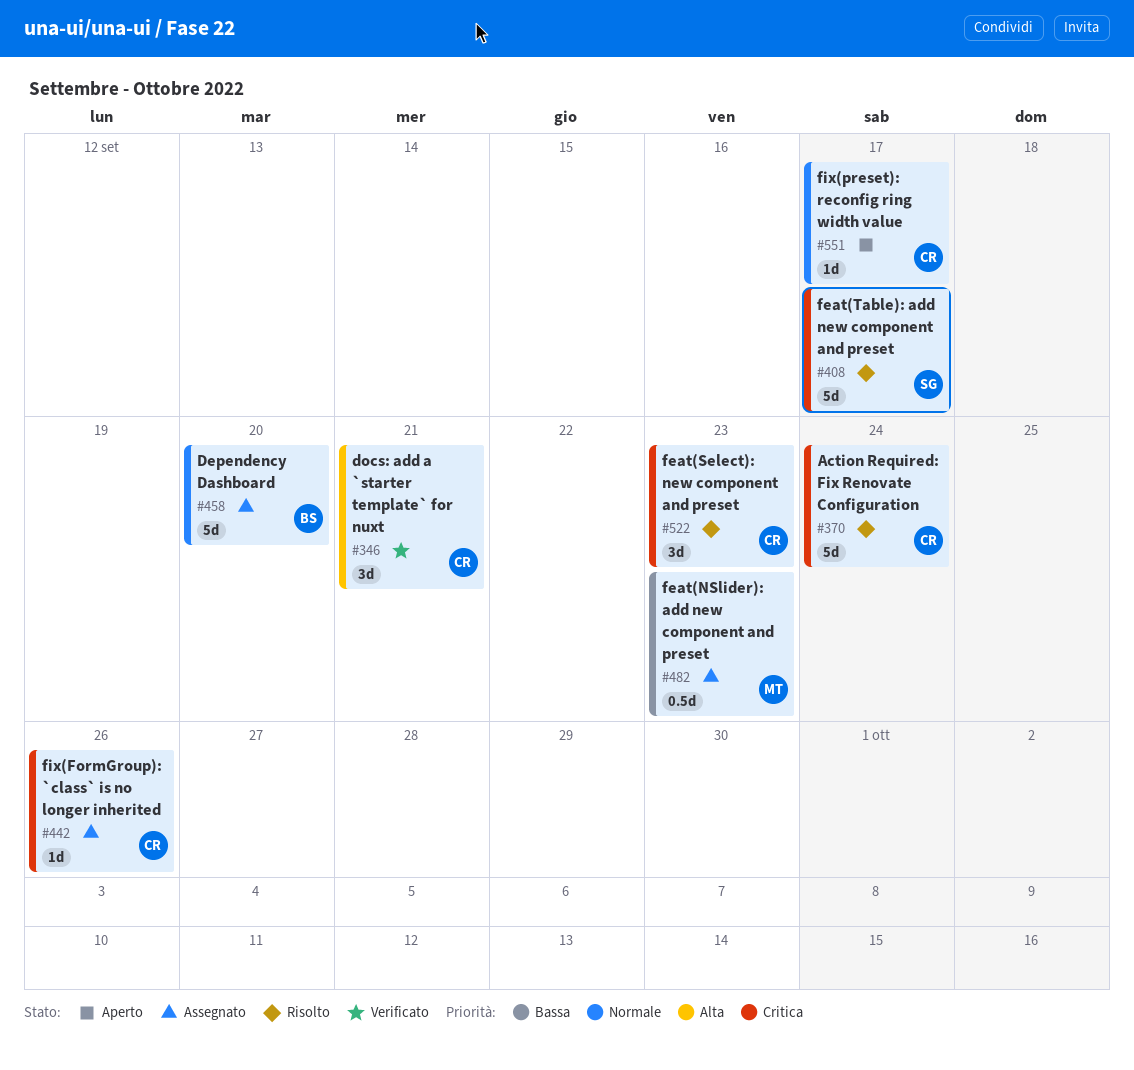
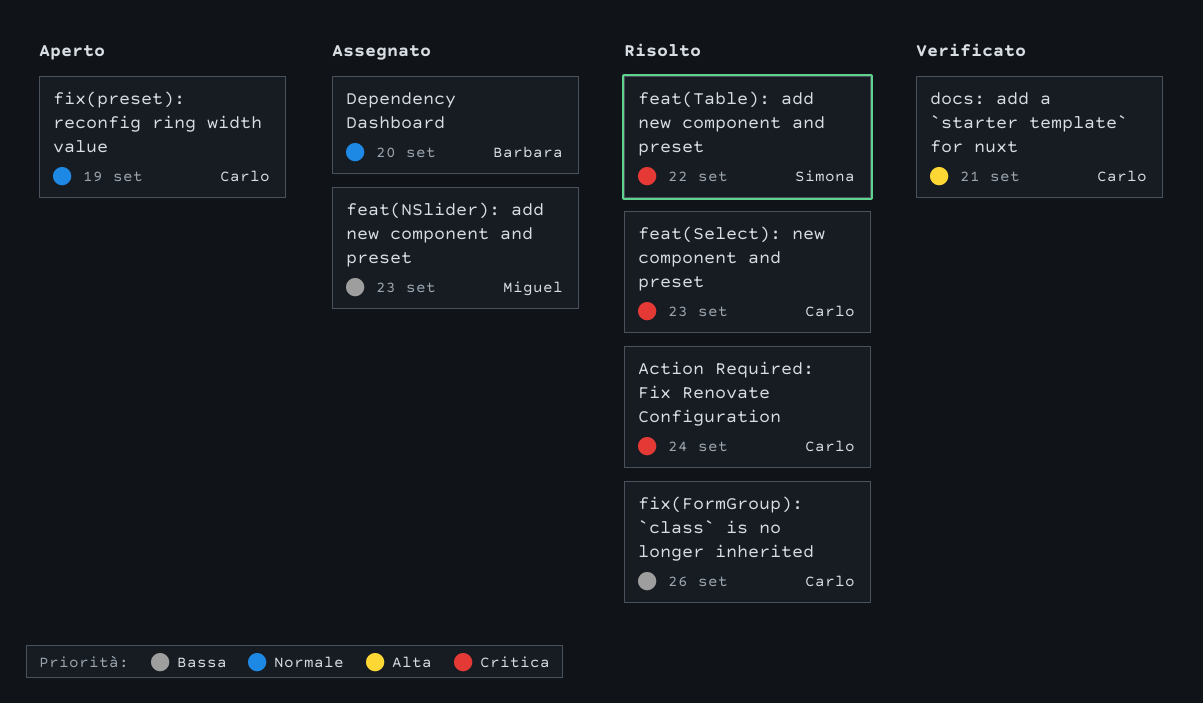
feat(Table): add new component and preset, due: Sep 17 -> Sep 22
fix(FormGroup): `class` is no longer inherited, status: Assegnato -> Risolto
fix(FormGroup): `class` is no longer inherited, priority: Critica -> Bassa
fix(preset): reconfig ring width value, due: Sep 17 -> Sep 19

